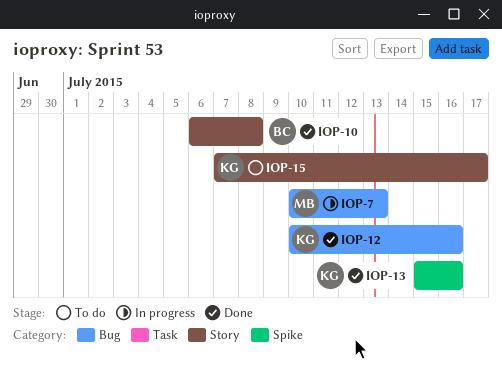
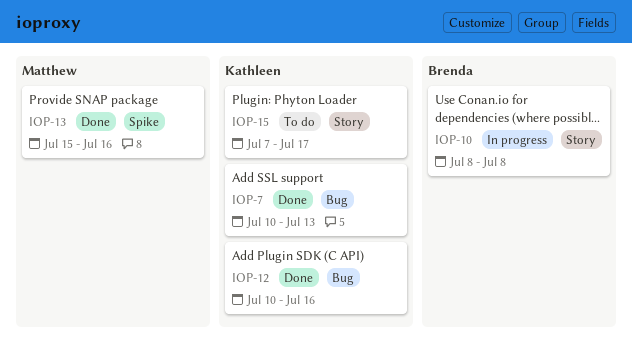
IOP-7, status: In progress -> Done
IOP-7, owner: Matthew -> Kathleen
IOP-10, status: Done -> In progress
IOP-10, start: Jul 6 -> Jul 8
IOP-13, owner: Kathleen -> Matthew

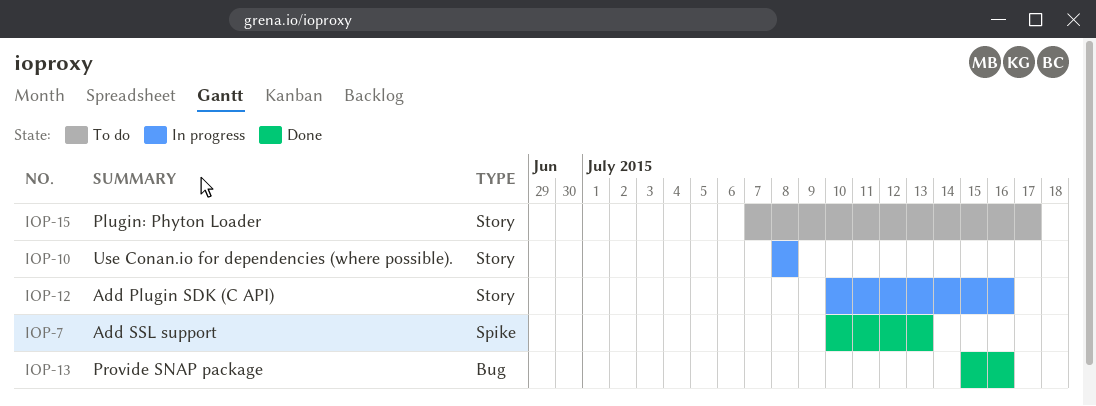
IOP-7, label: Bug -> Spike
IOP-12, status: Done -> In progress
IOP-12, label: Bug -> Story
IOP-13, label: Spike -> Bug

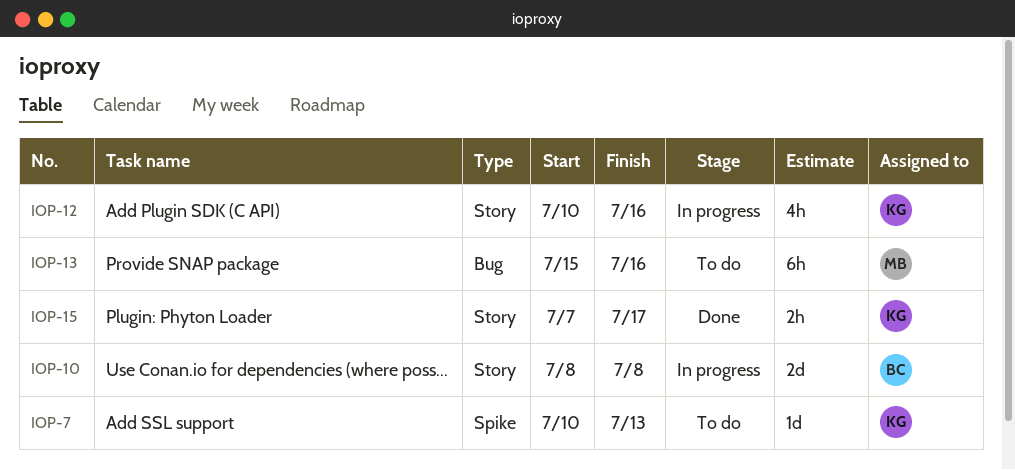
IOP-7, status: Done -> To do
IOP-13, status: Done -> To do
IOP-15, status: To do -> Done

